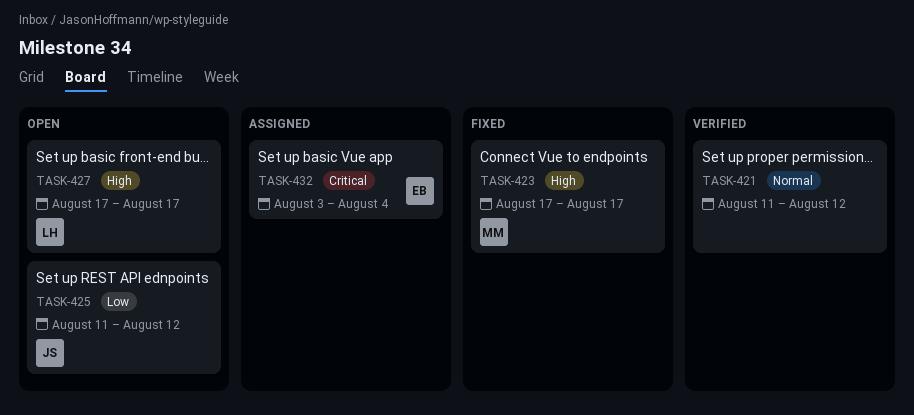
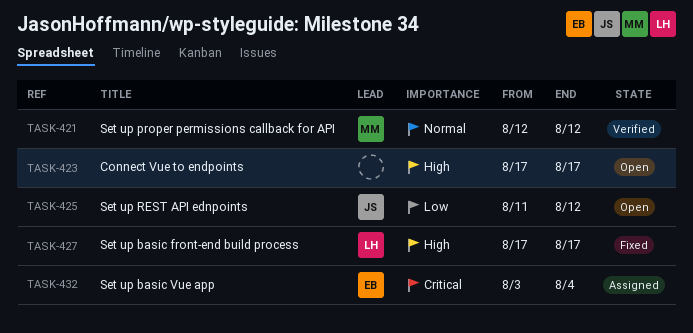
TASK-421, owner: none -> MM
TASK-421, start: Aug 11 -> Aug 12
TASK-423, status: Fixed -> Open
TASK-423, owner: MM -> none
TASK-427, status: Open -> Fixed

